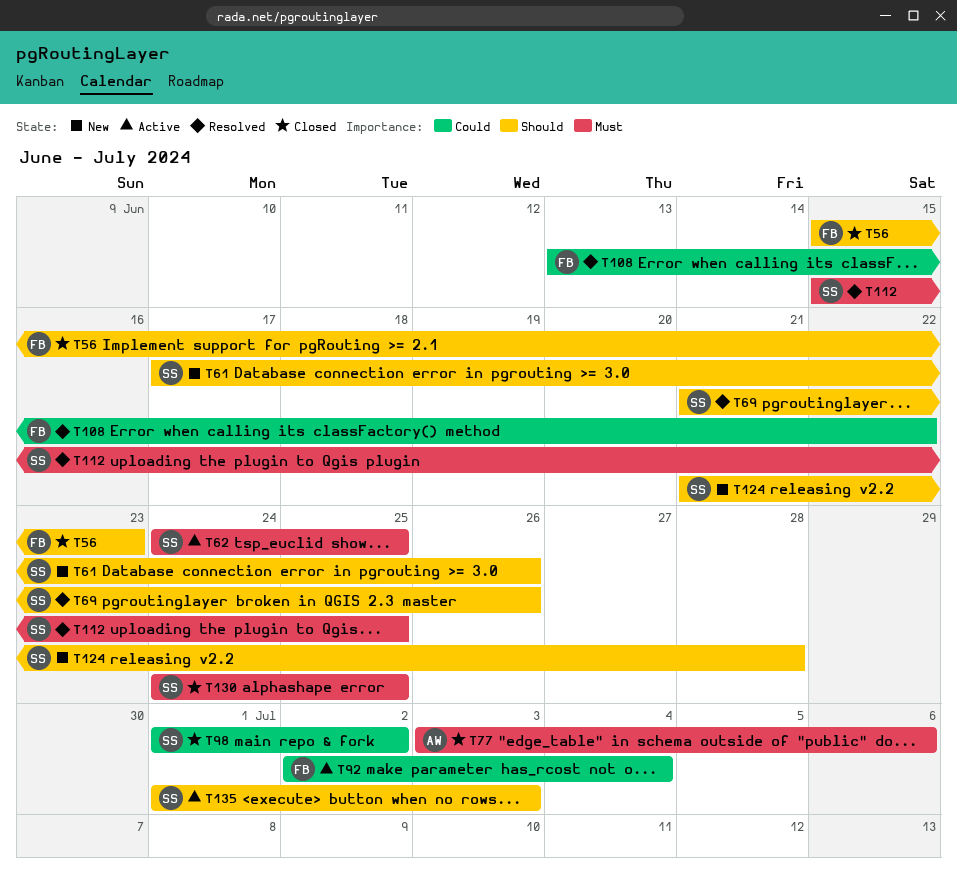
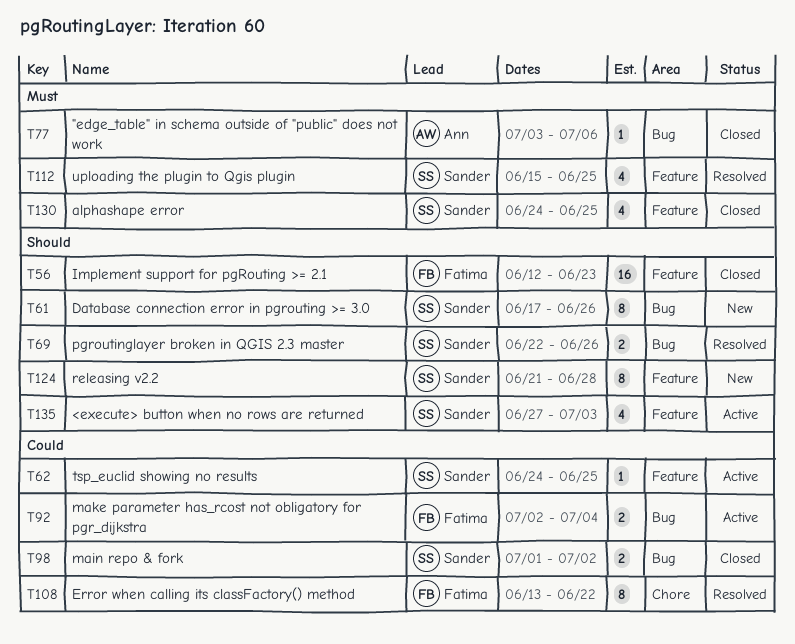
T56, start: Jun 15 -> Jun 12
T62, priority: Must -> Could
T69, start: Jun 21 -> Jun 22
T135, start: Jul 1 -> Jun 27

